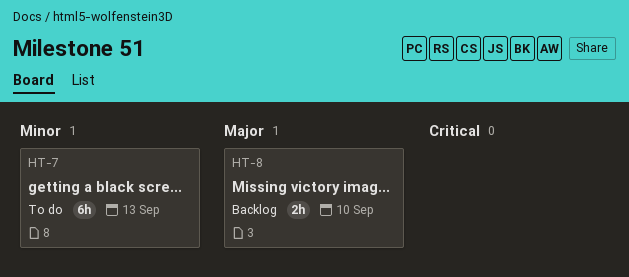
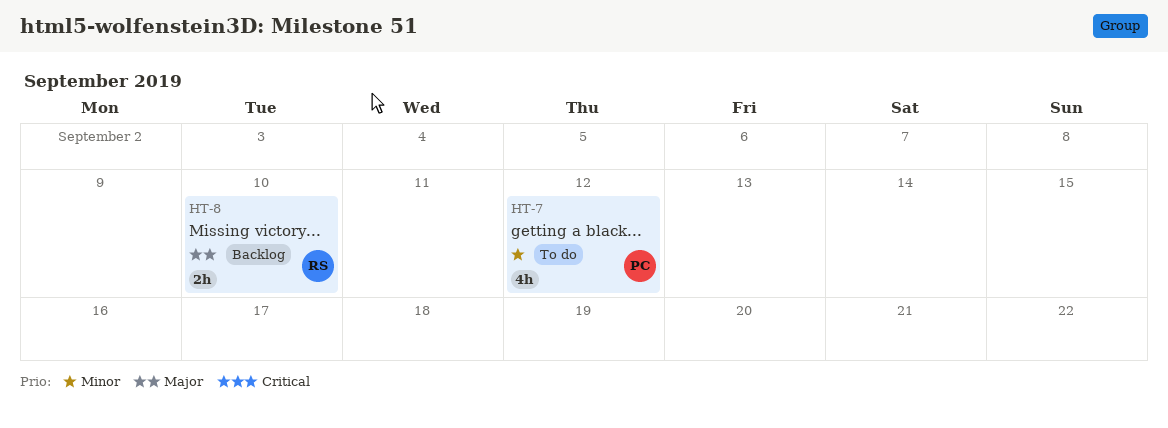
HT-7, estimate: 6h -> 4h
HT-7, due: Sep 13 -> Sep 12

